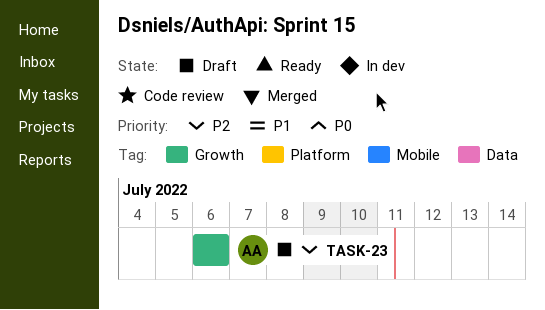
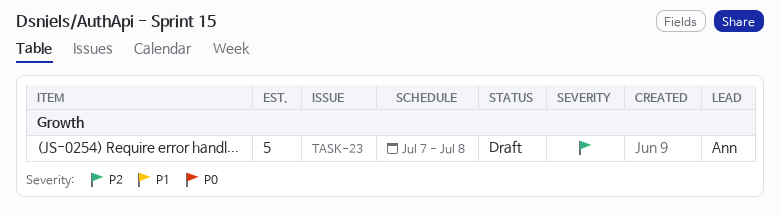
TASK-23, start: Jul 6 -> Jul 7
TASK-23, due: Jul 6 -> Jul 8

